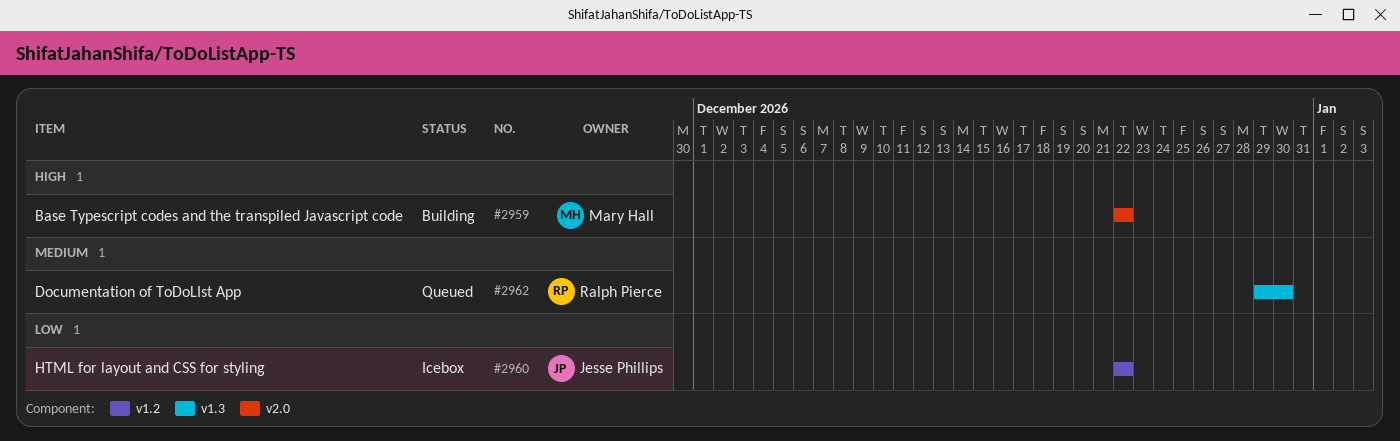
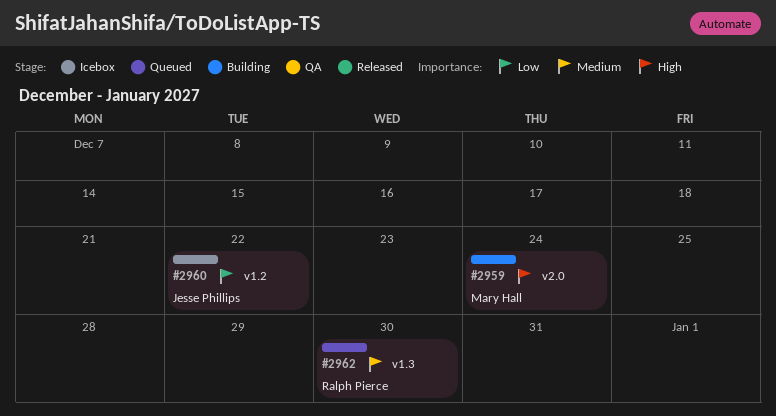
#2959, due: Dec 22 -> Dec 24

